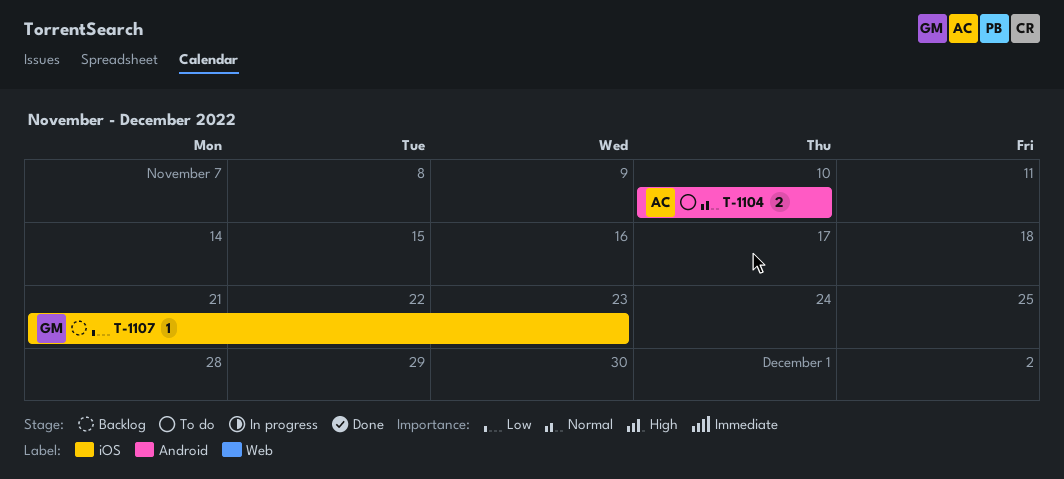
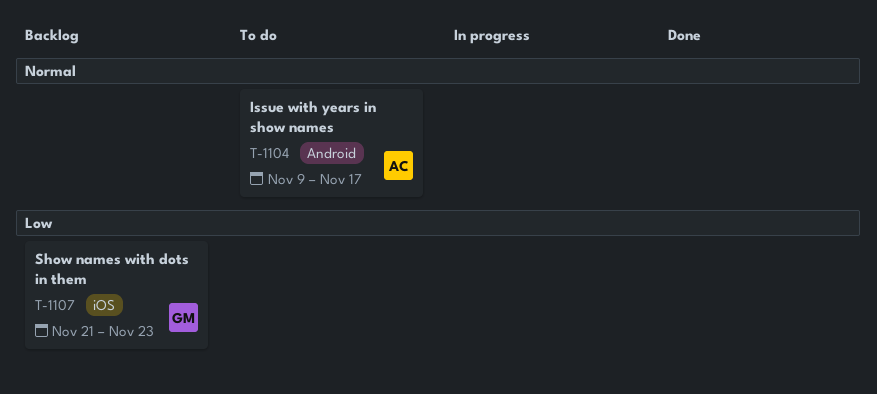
T-1104, start: Nov 10 -> Nov 9
T-1104, due: Nov 10 -> Nov 17

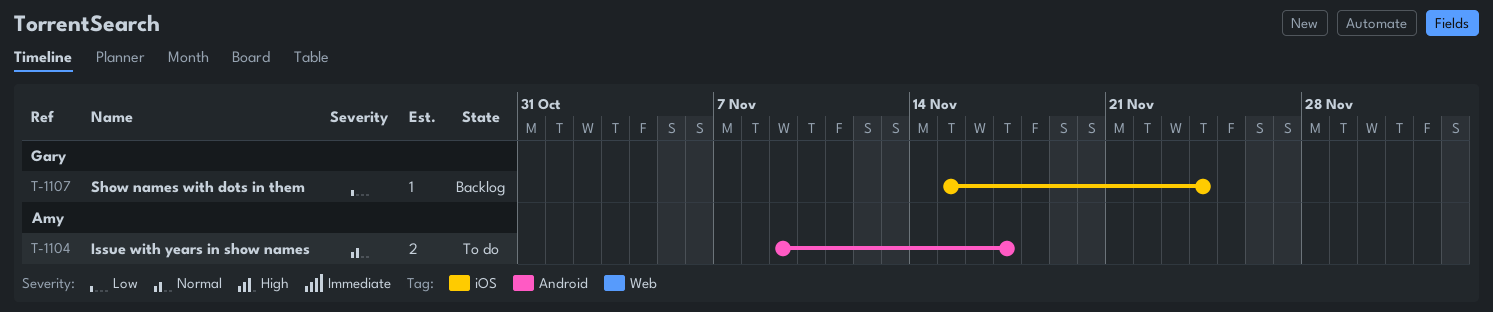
T-1107, start: Nov 21 -> Nov 15
T-1107, due: Nov 23 -> Nov 24

